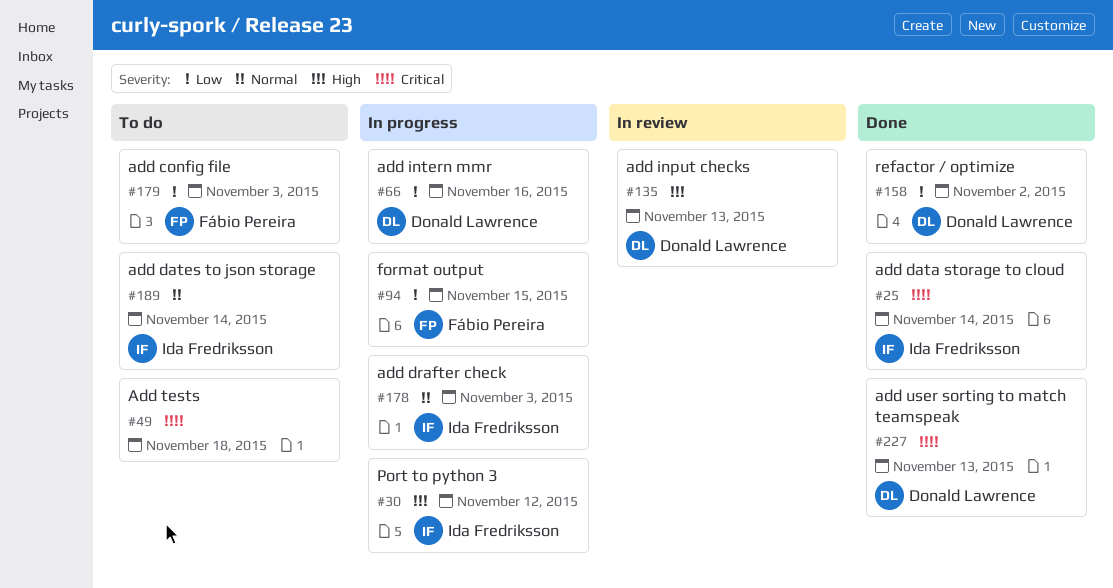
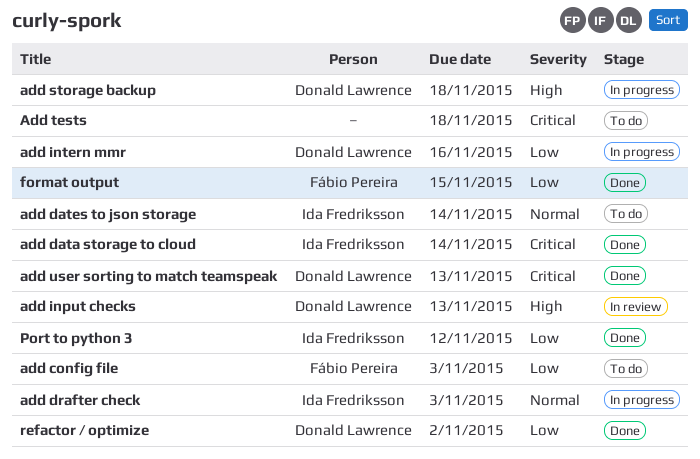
add storage backup: none -> present
format output, status: In progress -> Done
Port to python 3, status: In progress -> Done
Port to python 3, priority: High -> Low

